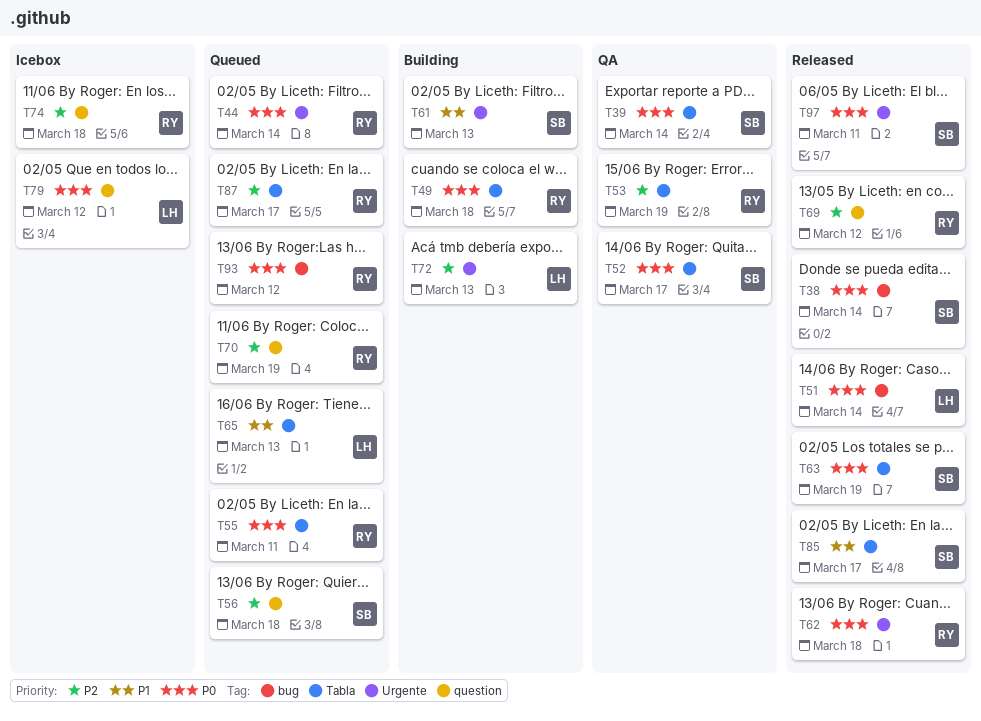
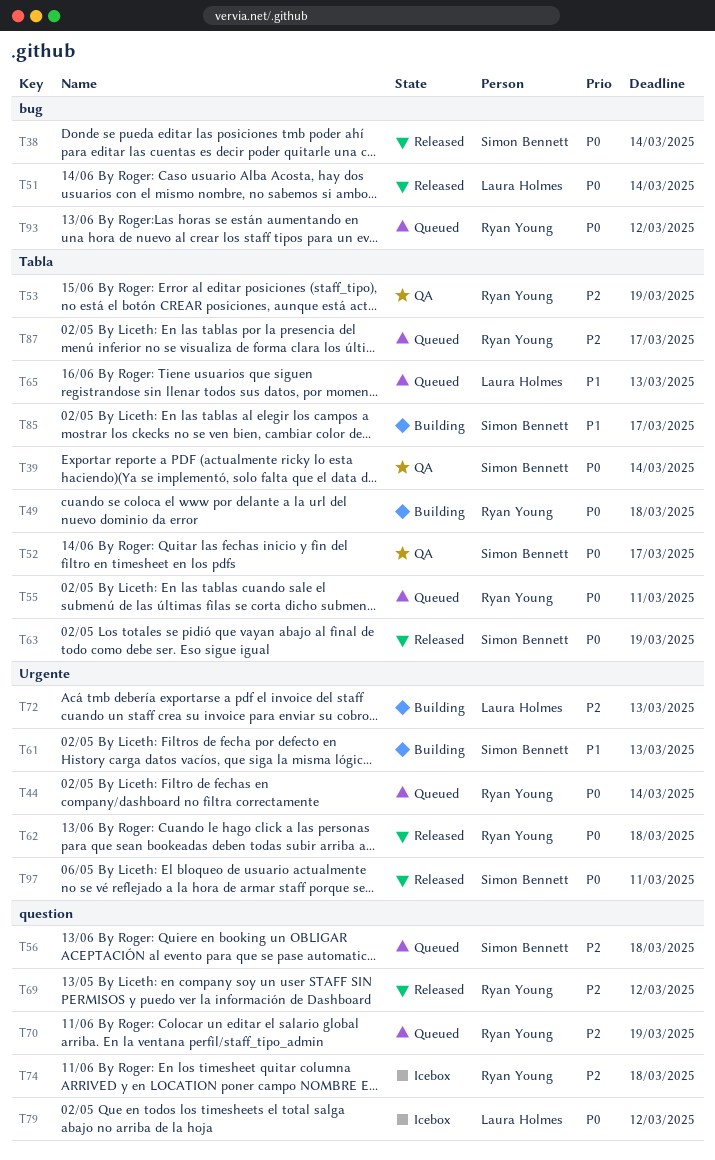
T85, status: Released -> Building

